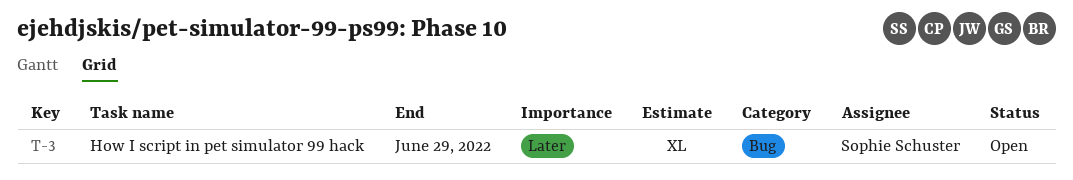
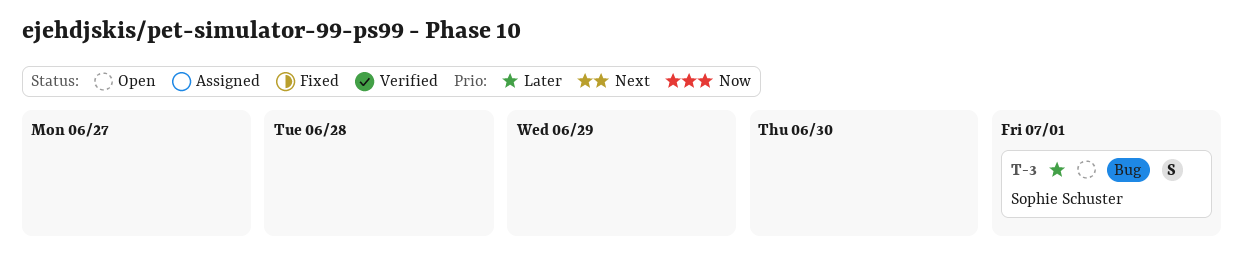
T-3, estimate: XL -> S
T-3, due: Jun 29 -> Jul 1

